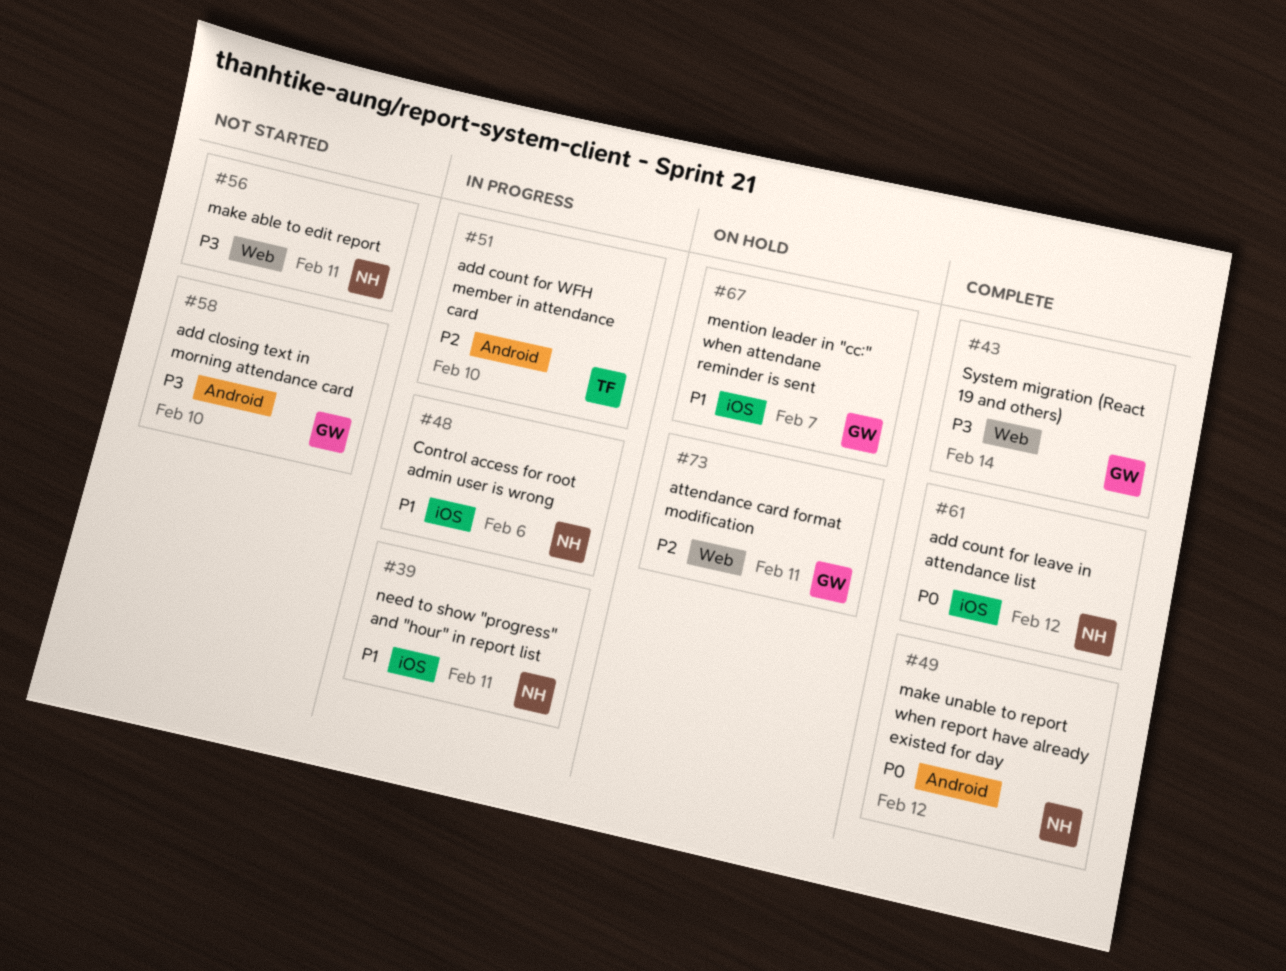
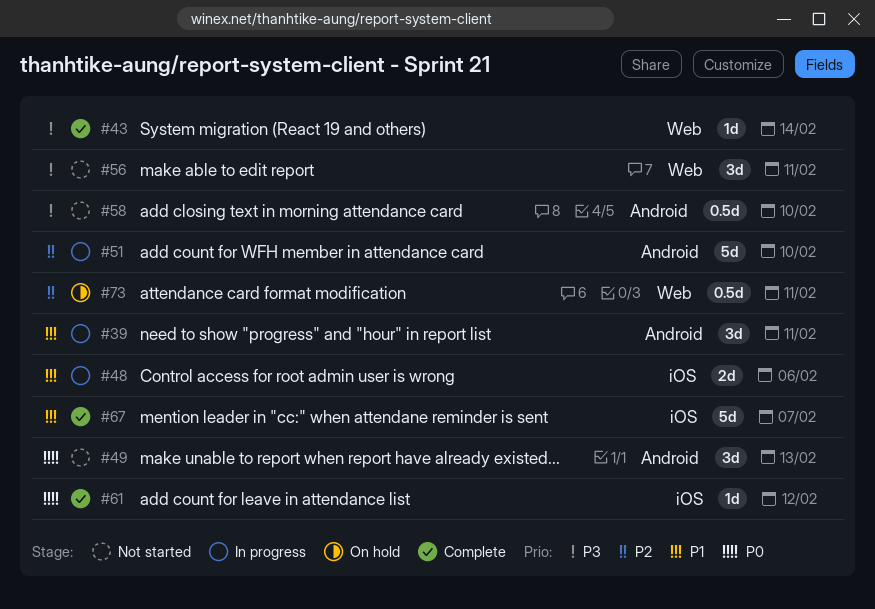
#39, label: iOS -> Android
#49, status: Complete -> Not started
#49, due: Feb 12 -> Feb 13
#67, status: On hold -> Complete

